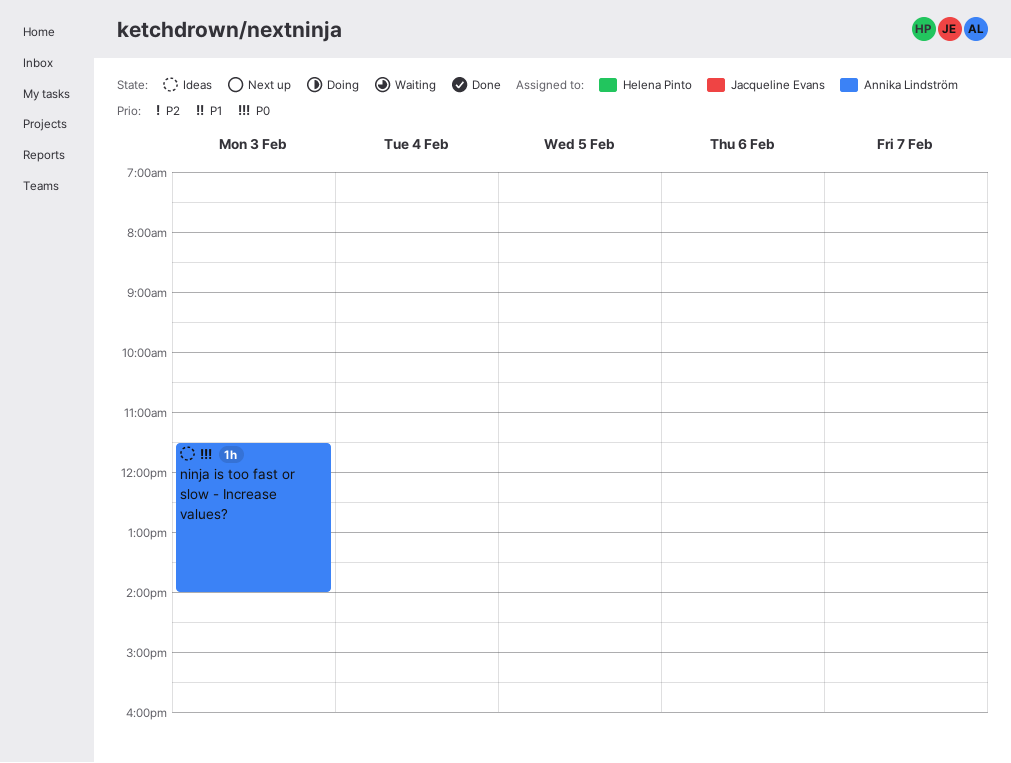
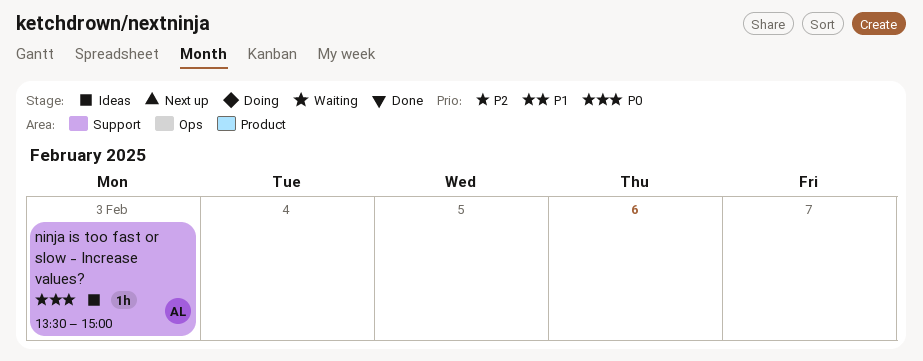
ninja is too fast or slow - Increase values?, begins: 11:30 -> 13:30
ninja is too fast or slow - Increase values?, ends: 14:00 -> 15:00

